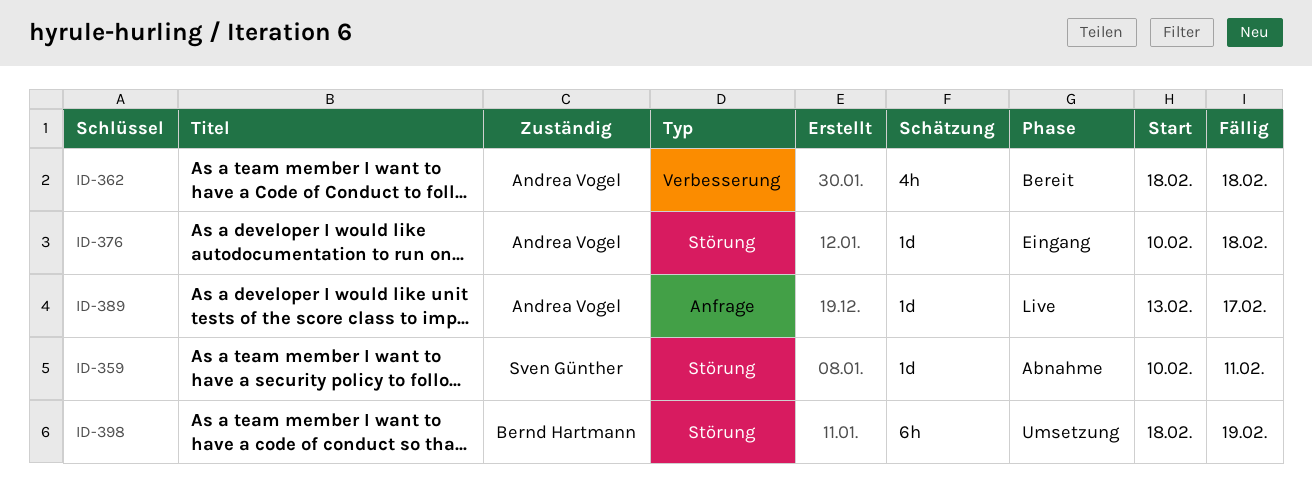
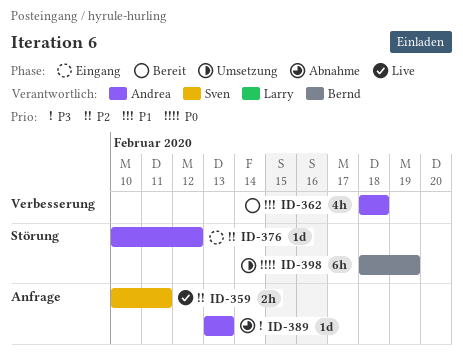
ID-359, status: Abnahme -> Live
ID-359, label: Störung -> Anfrage
ID-359, estimate: 1d -> 2h
ID-376, due: Feb 18 -> Feb 12
ID-389, status: Live -> Abnahme
ID-389, due: Feb 17 -> Feb 13

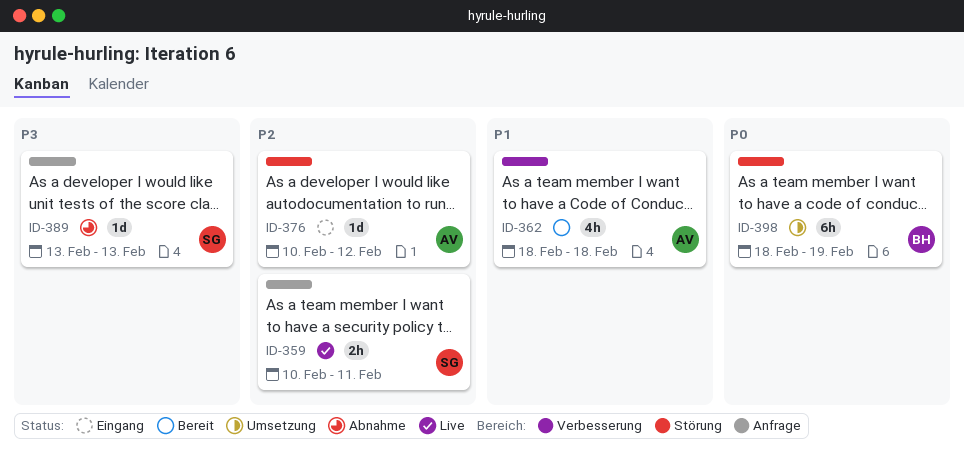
ID-389, owner: Andrea -> Sven

